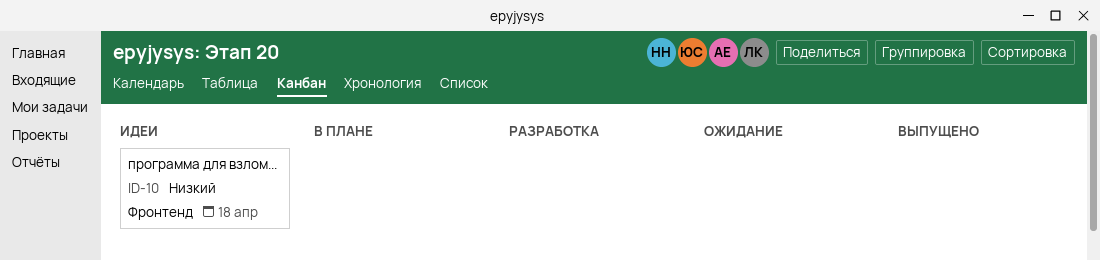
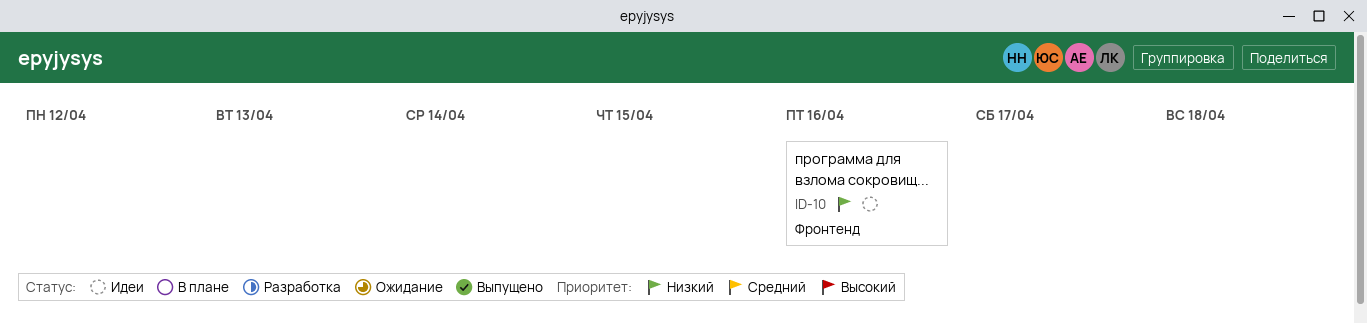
ID-10, due: Apr 18 -> Apr 16

